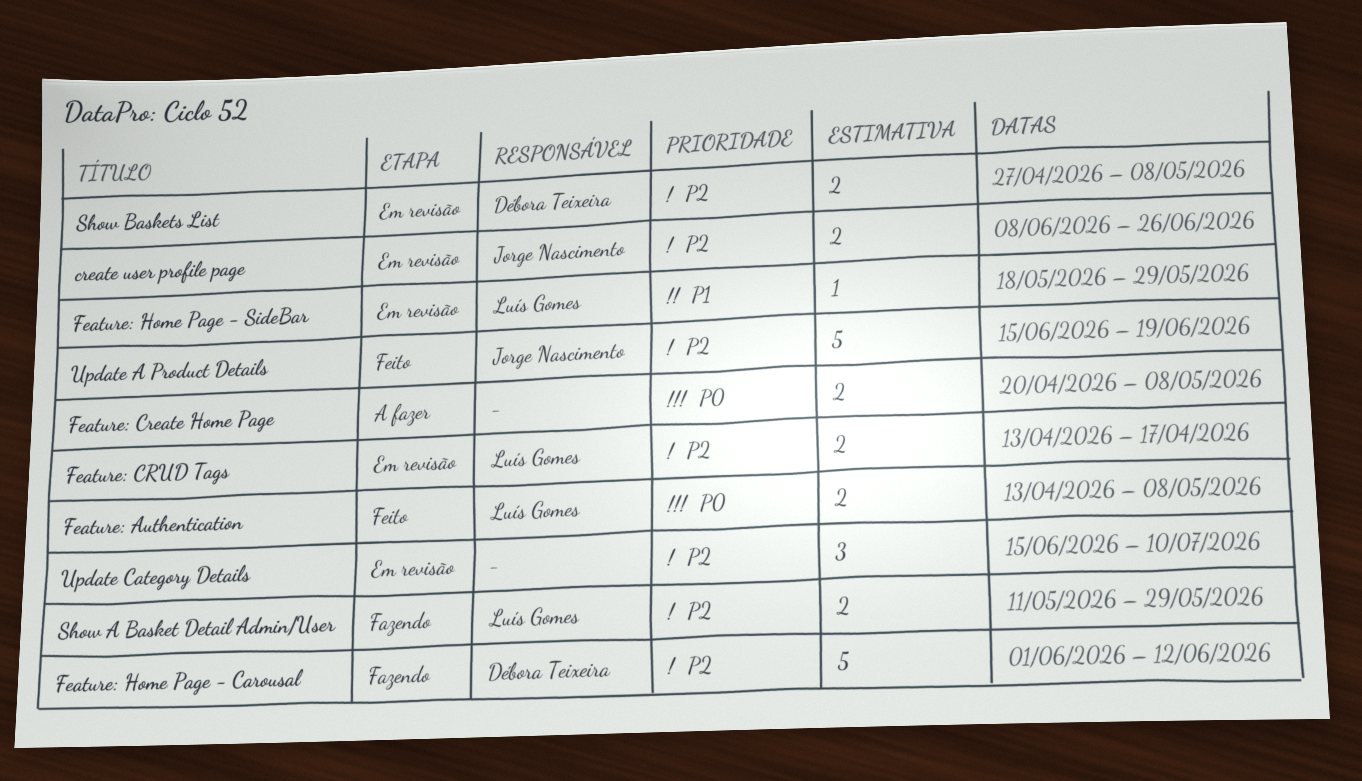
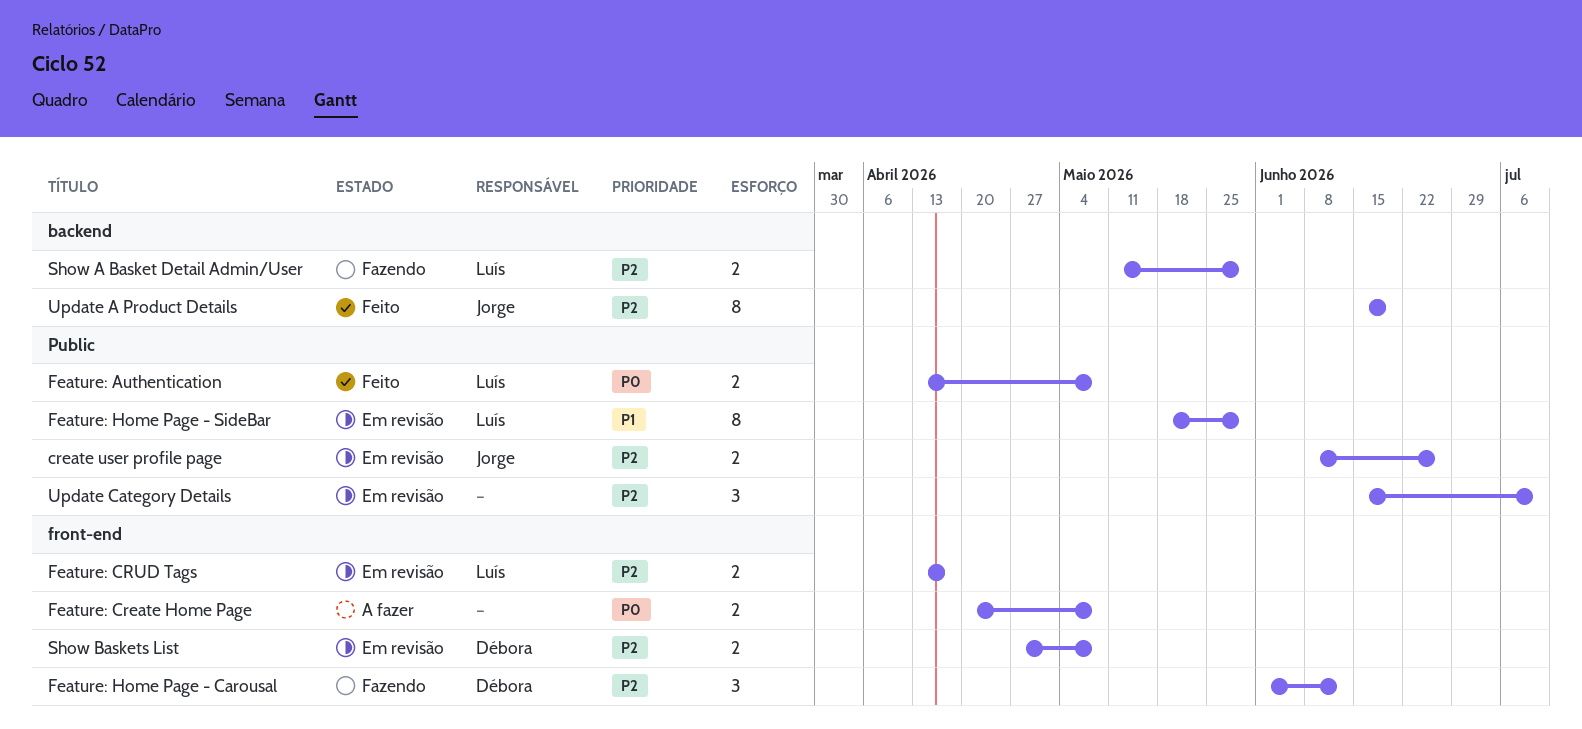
Feature: Home Page - Carousal, estimate: 5 -> 3
Feature: Home Page - SideBar, estimate: 1 -> 8
Update A Product Details, estimate: 5 -> 8

